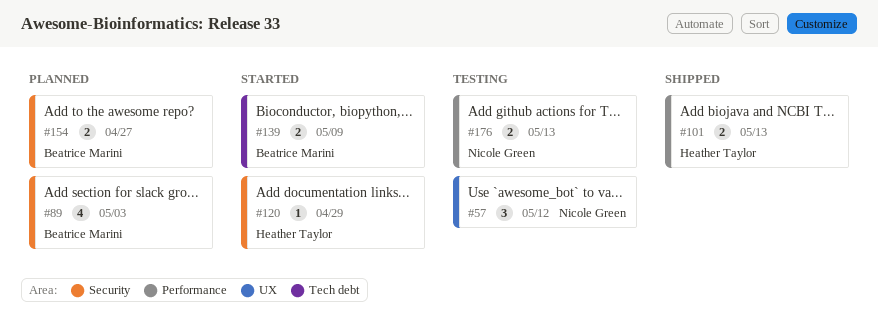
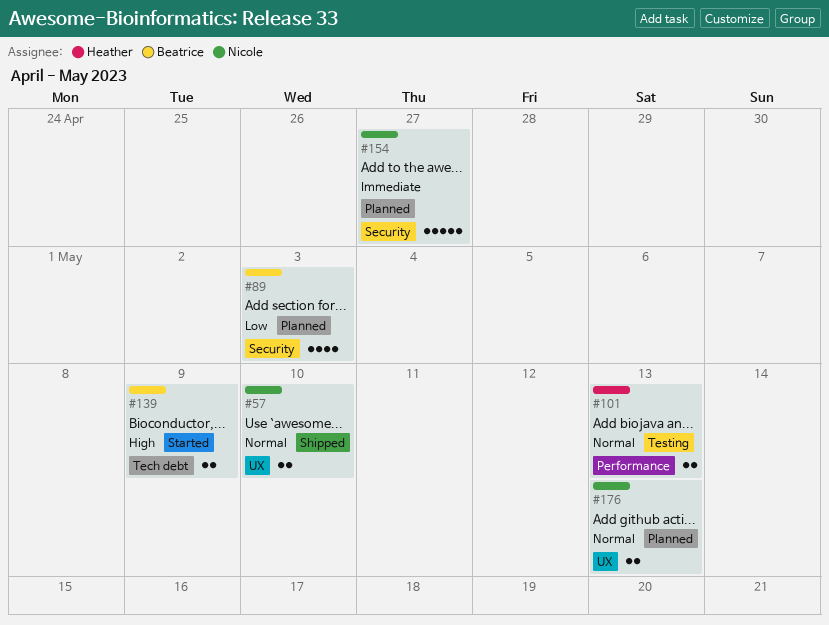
#57, status: Testing -> Shipped
#57, estimate: 3 -> 2
#57, due: May 12 -> May 10
#101, status: Shipped -> Testing
#120: present -> none
#154, owner: Beatrice Marini -> Nicole Green
#154, estimate: 2 -> 5
#176, status: Testing -> Planned
#176, label: Performance -> UX

